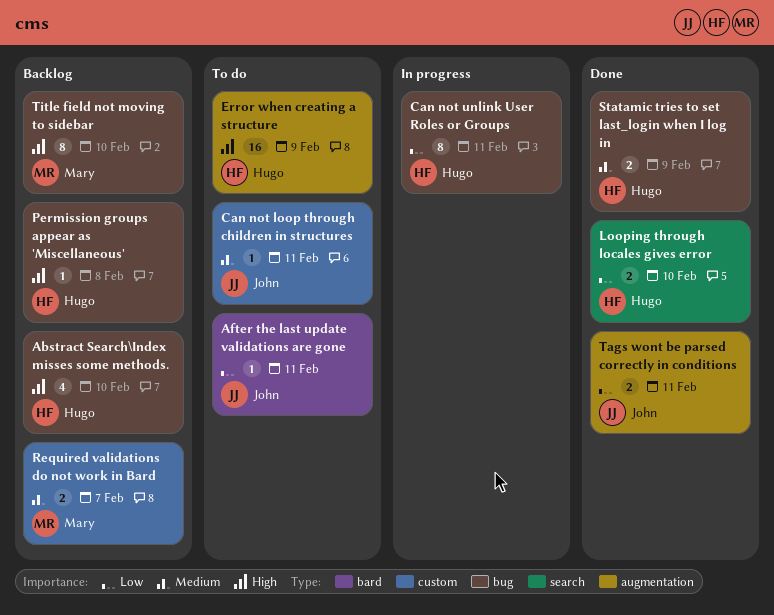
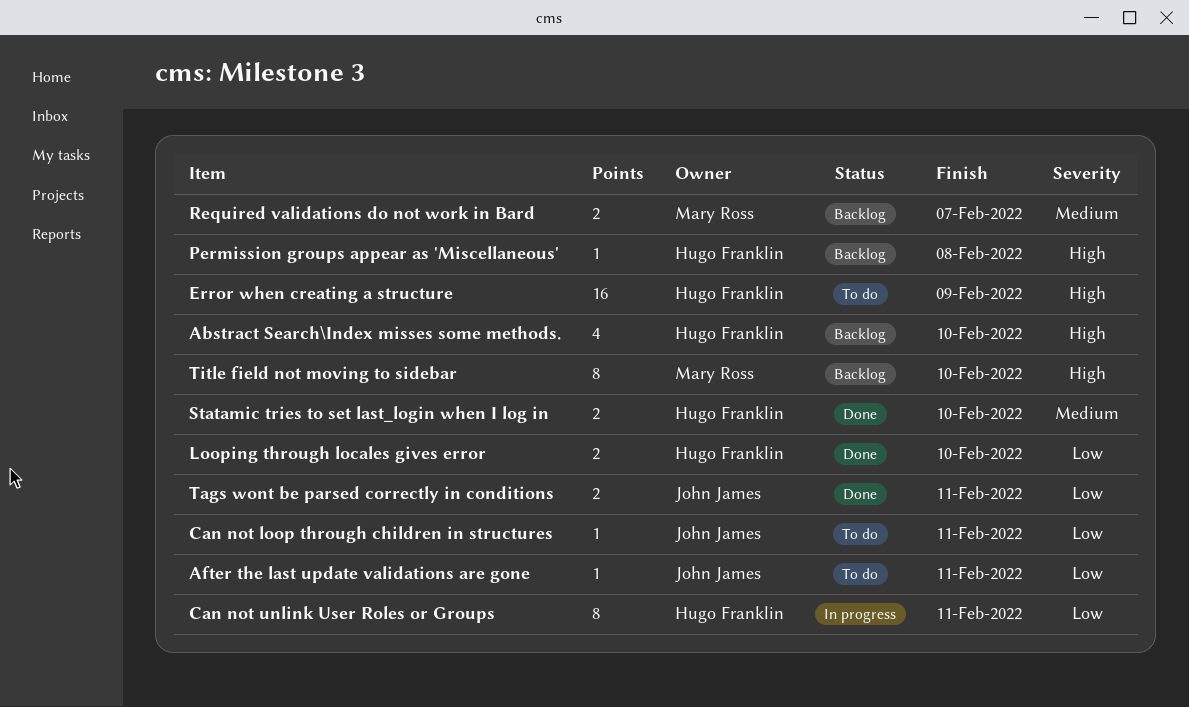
Can not loop through children in structures, priority: Medium -> Low
Statamic tries to set last_login when I log in, due: Feb 9 -> Feb 10

